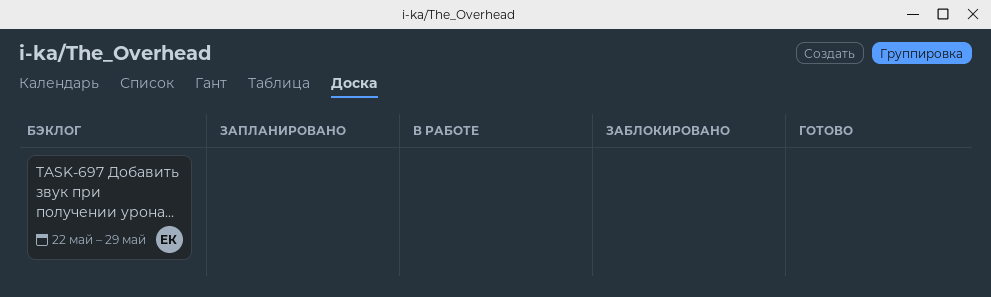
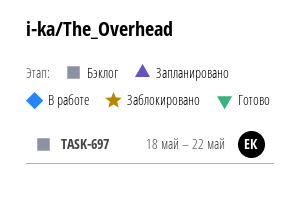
TASK-697, start: May 22 -> May 18
TASK-697, due: May 29 -> May 22

